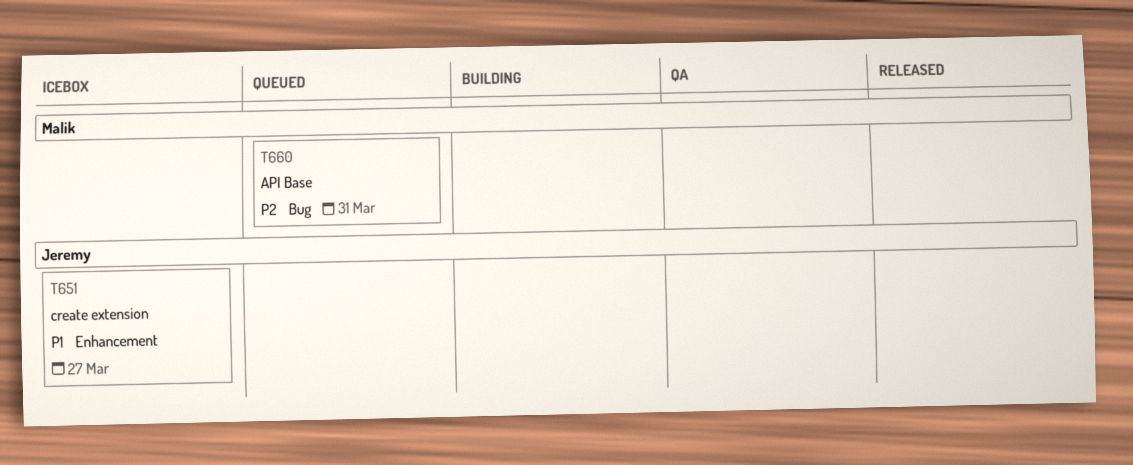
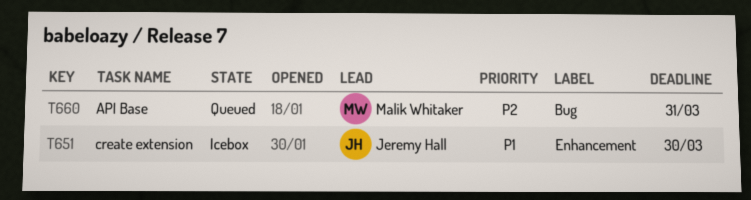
T651, due: Mar 27 -> Mar 30

